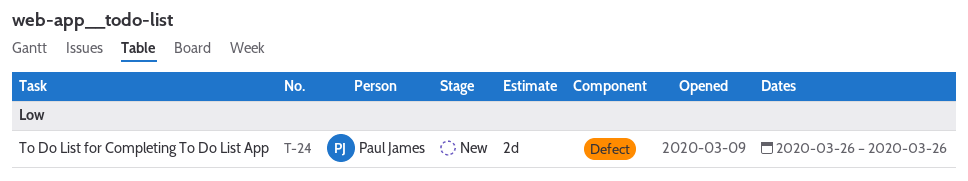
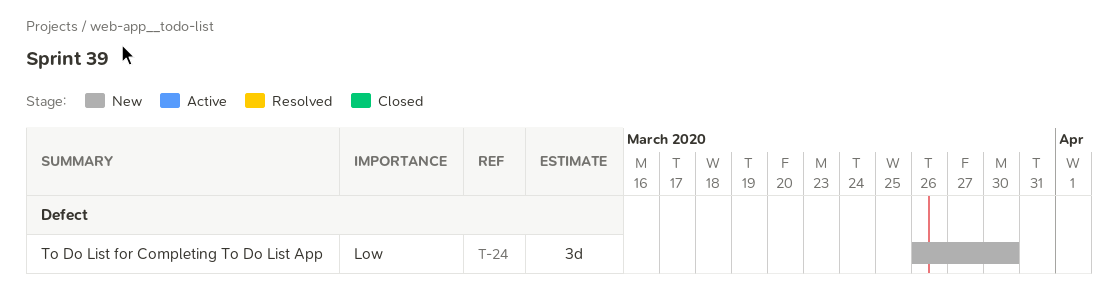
T-24, estimate: 2d -> 3d
T-24, due: Mar 26 -> Mar 30

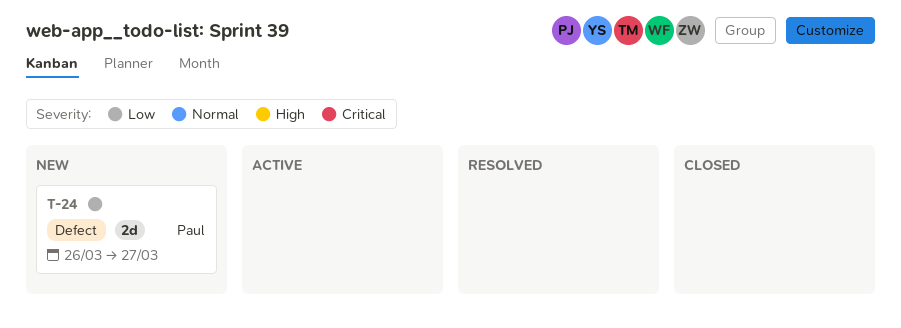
T-24, estimate: 3d -> 2d
T-24, due: Mar 30 -> Mar 27

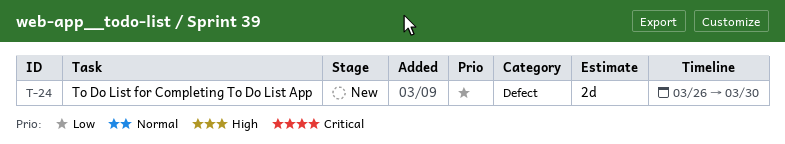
T-24, due: Mar 27 -> Mar 30

